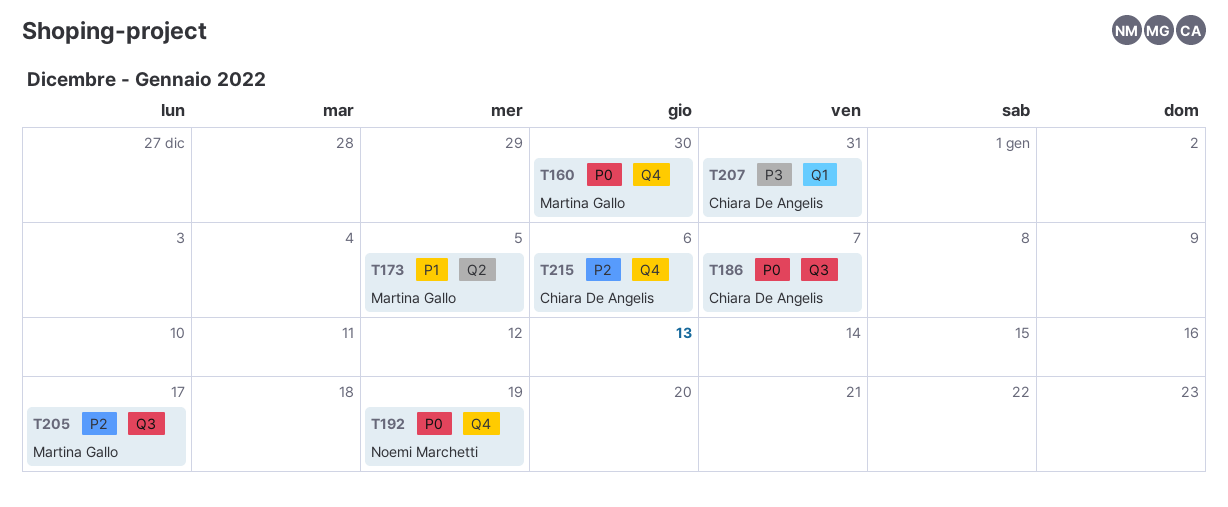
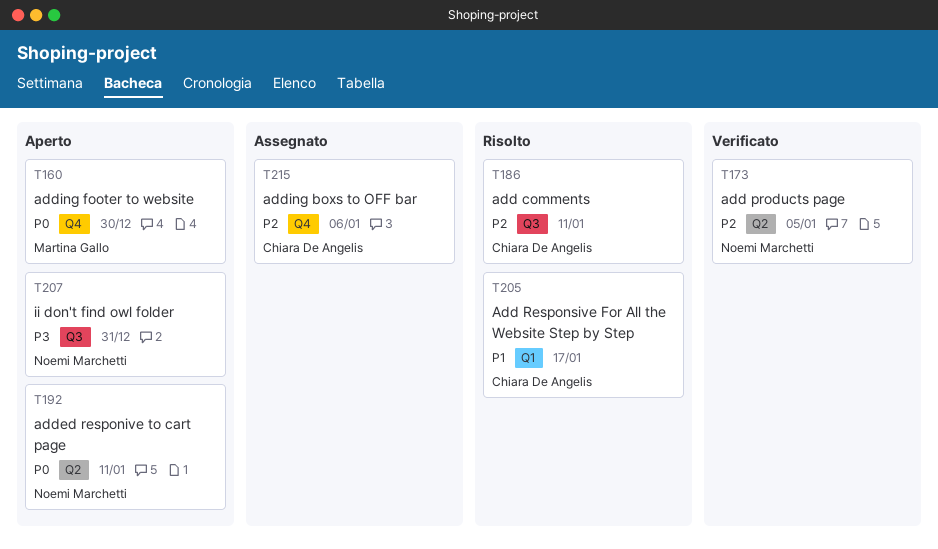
T173, owner: Martina Gallo -> Noemi Marchetti
T173, priority: P1 -> P2
T186, priority: P0 -> P2
T186, due: Jan 7 -> Jan 11
T192, label: Q4 -> Q2
T192, due: Jan 19 -> Jan 11
T205, owner: Martina Gallo -> Chiara De Angelis
T205, priority: P2 -> P1
T205, label: Q3 -> Q1
T207, owner: Chiara De Angelis -> Noemi Marchetti
T207, label: Q1 -> Q3

